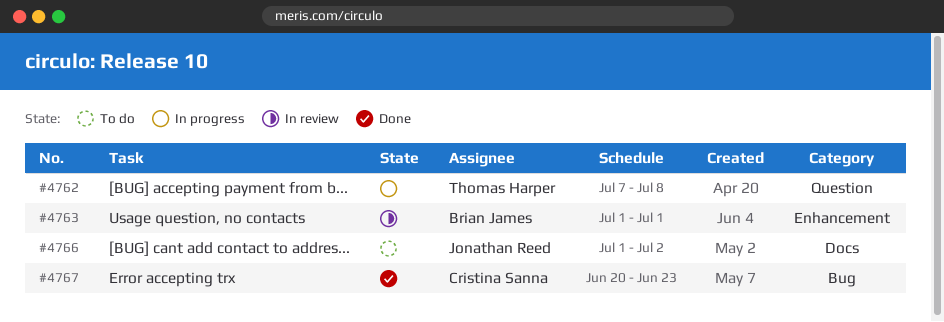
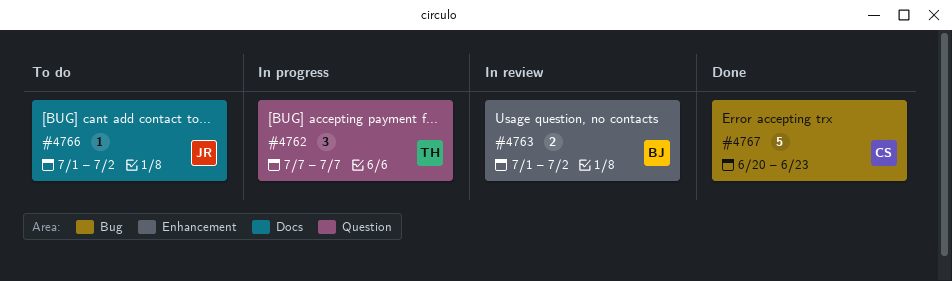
#4762, due: Jul 8 -> Jul 7
#4763, due: Jul 1 -> Jul 2

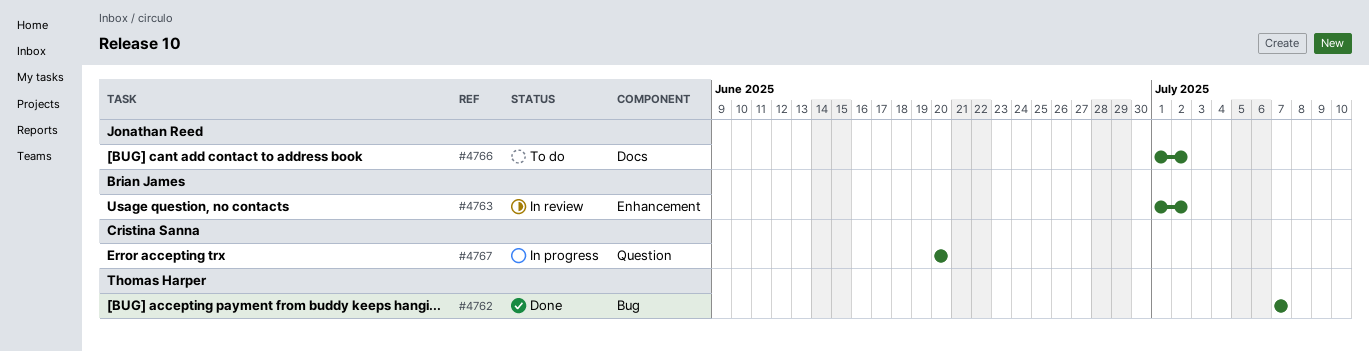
#4762, status: In progress -> Done
#4762, label: Question -> Bug
#4767, status: Done -> In progress
#4767, label: Bug -> Question
#4767, due: Jun 23 -> Jun 20

